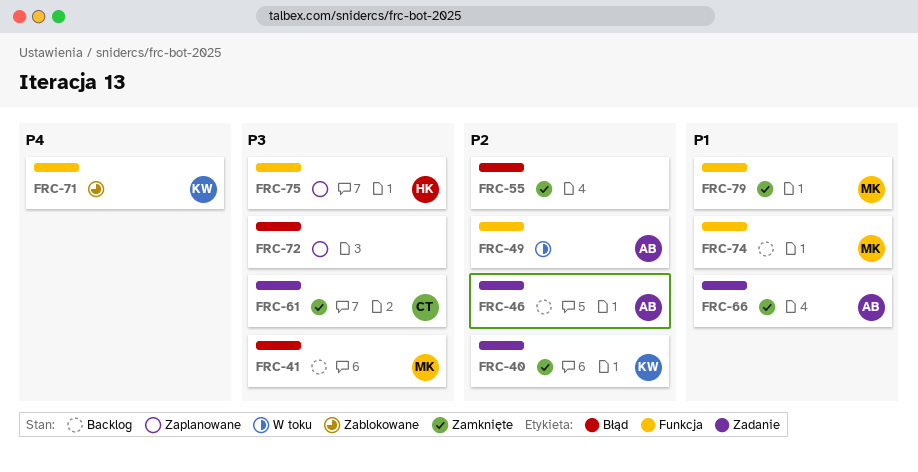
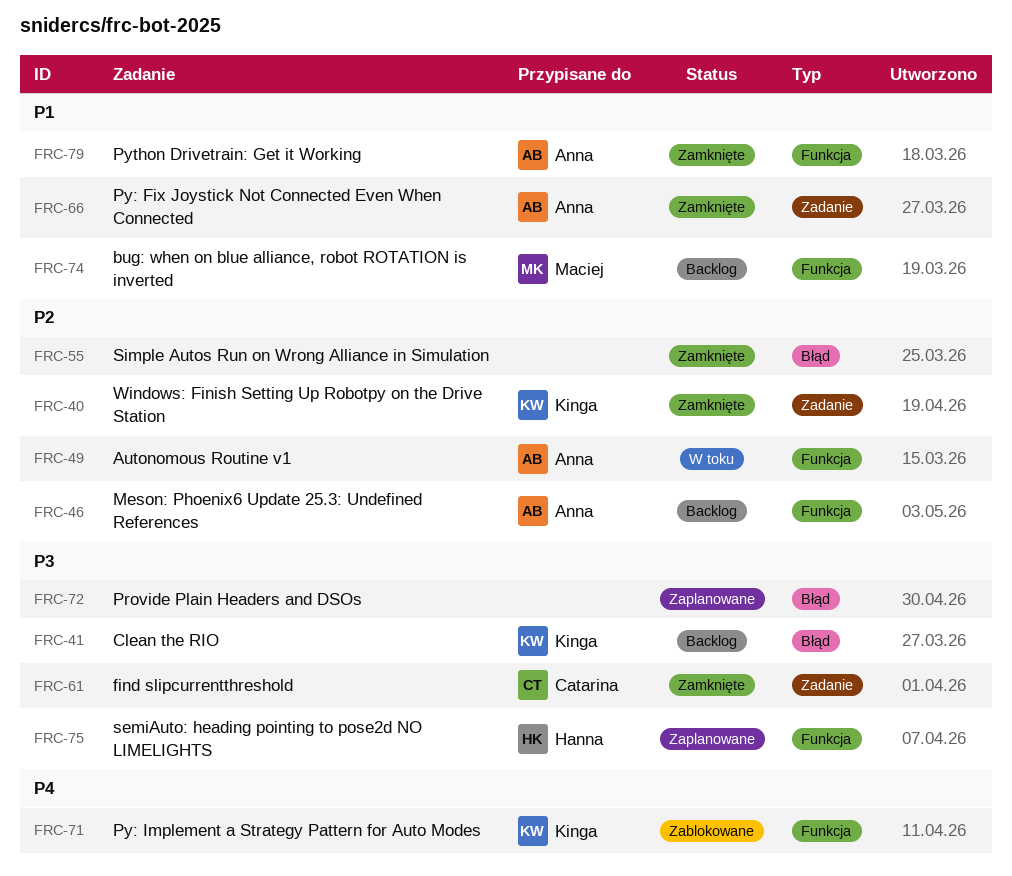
FRC-41, owner: Maciej -> Kinga
FRC-46, label: Zadanie -> Funkcja
FRC-79, owner: Maciej -> Anna

